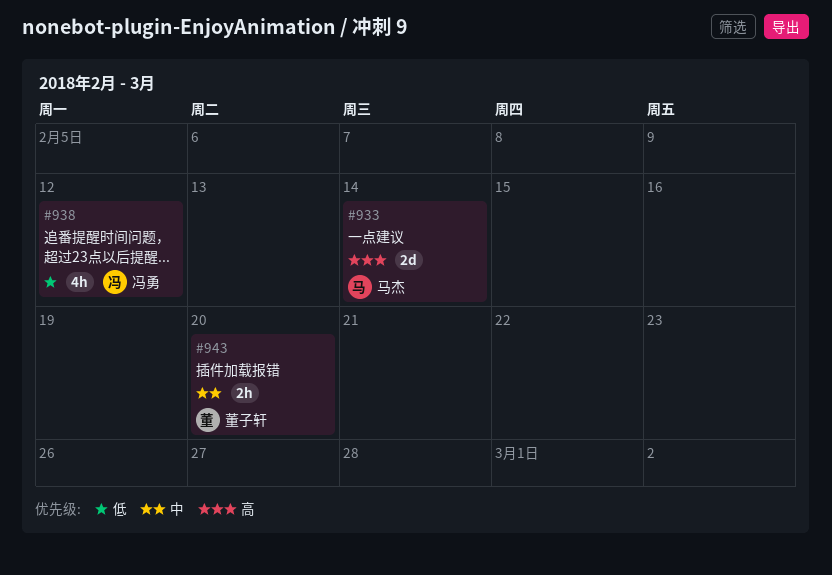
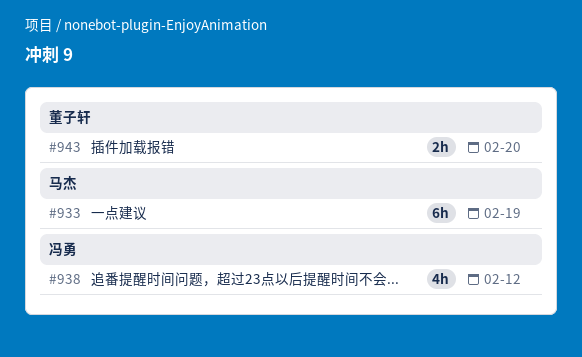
#933, estimate: 2d -> 6h
#933, due: Feb 14 -> Feb 19

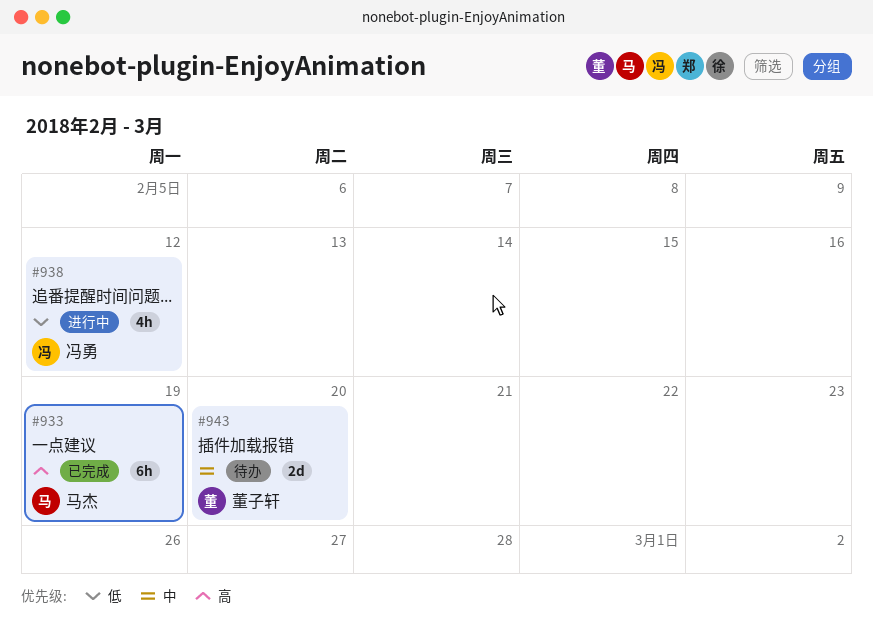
#943, estimate: 2h -> 2d

